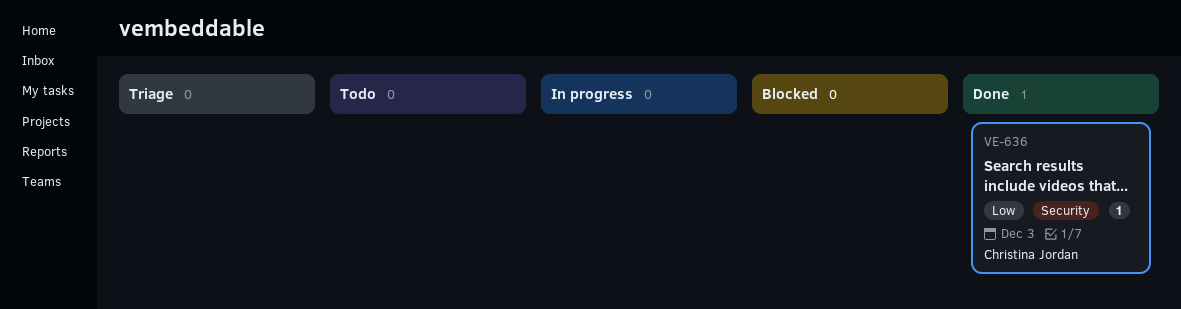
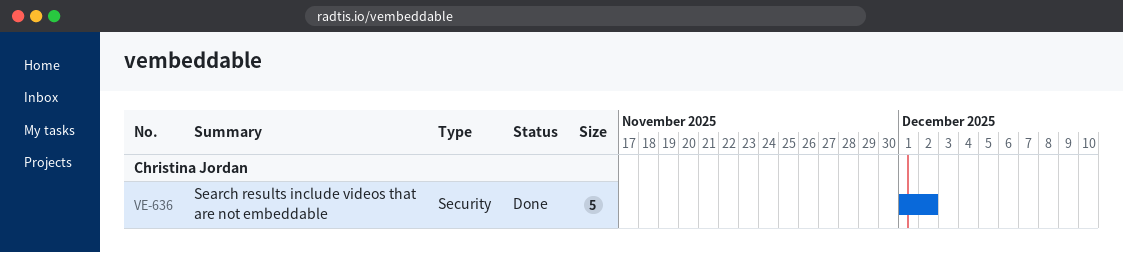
VE-636, estimate: 1 -> 5
VE-636, due: Dec 3 -> Dec 2

